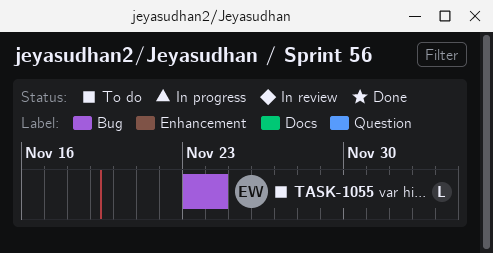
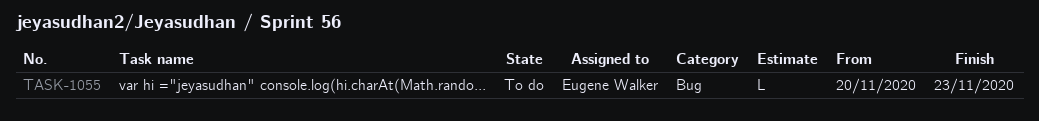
TASK-1055, start: Nov 23 -> Nov 20
TASK-1055, due: Nov 24 -> Nov 23

